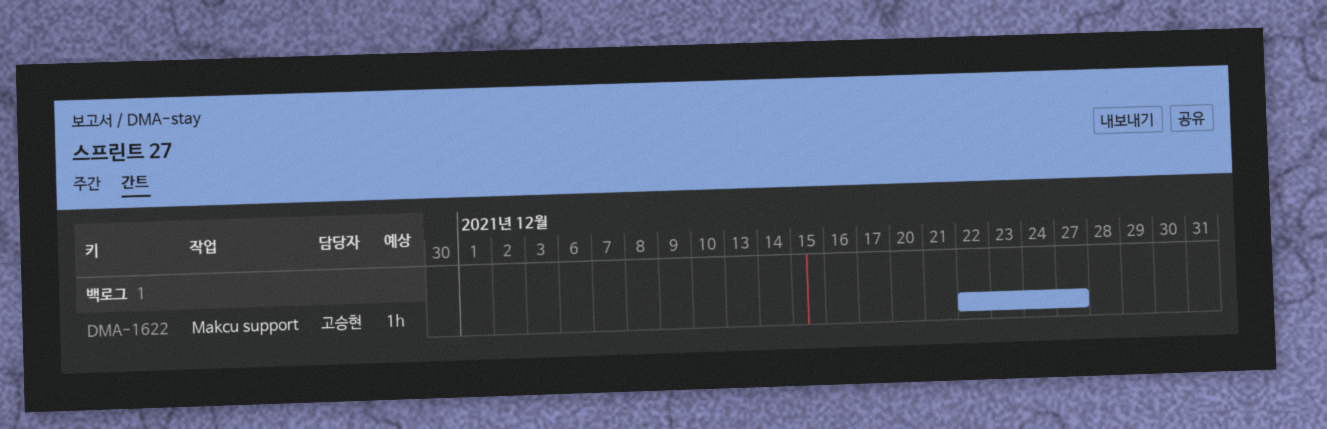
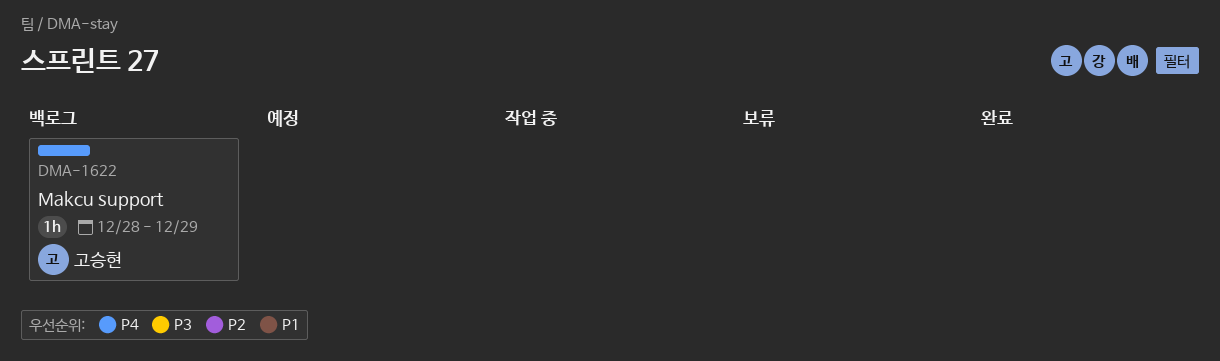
DMA-1622, start: Dec 22 -> Dec 28
DMA-1622, due: Dec 27 -> Dec 29

